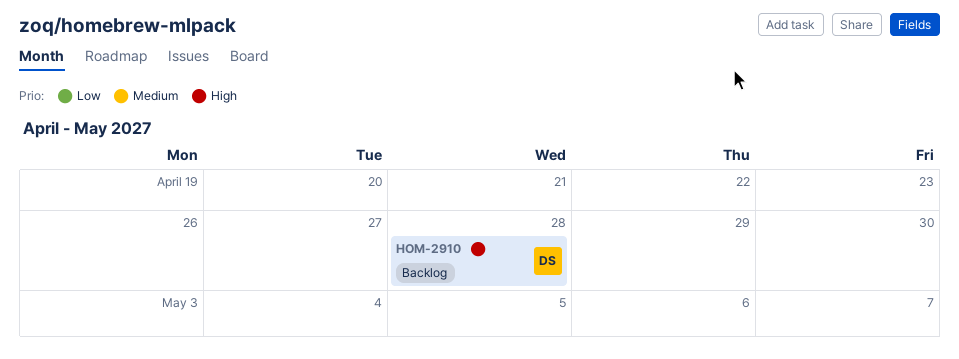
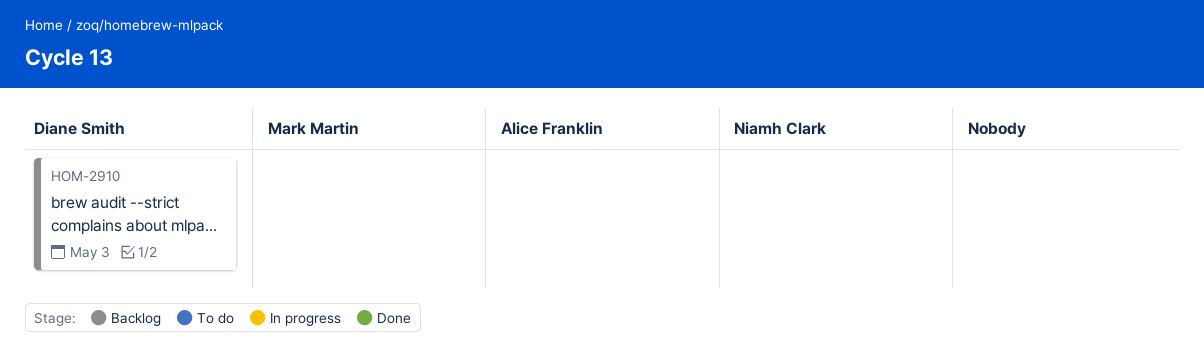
HOM-2910, due: Apr 28 -> May 3

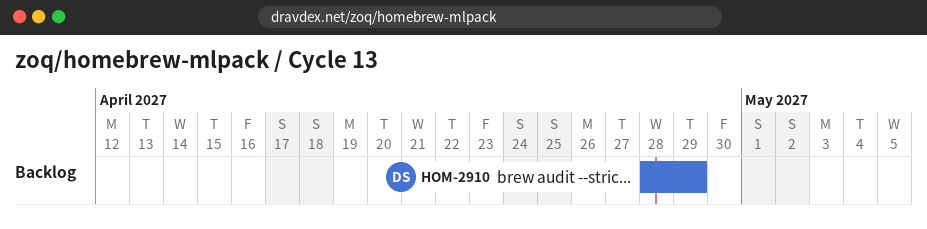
HOM-2910, due: May 3 -> Apr 29

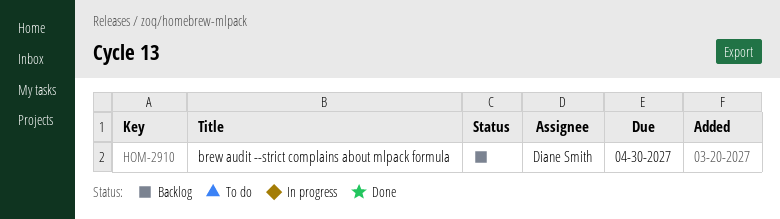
HOM-2910, due: Apr 29 -> Apr 30

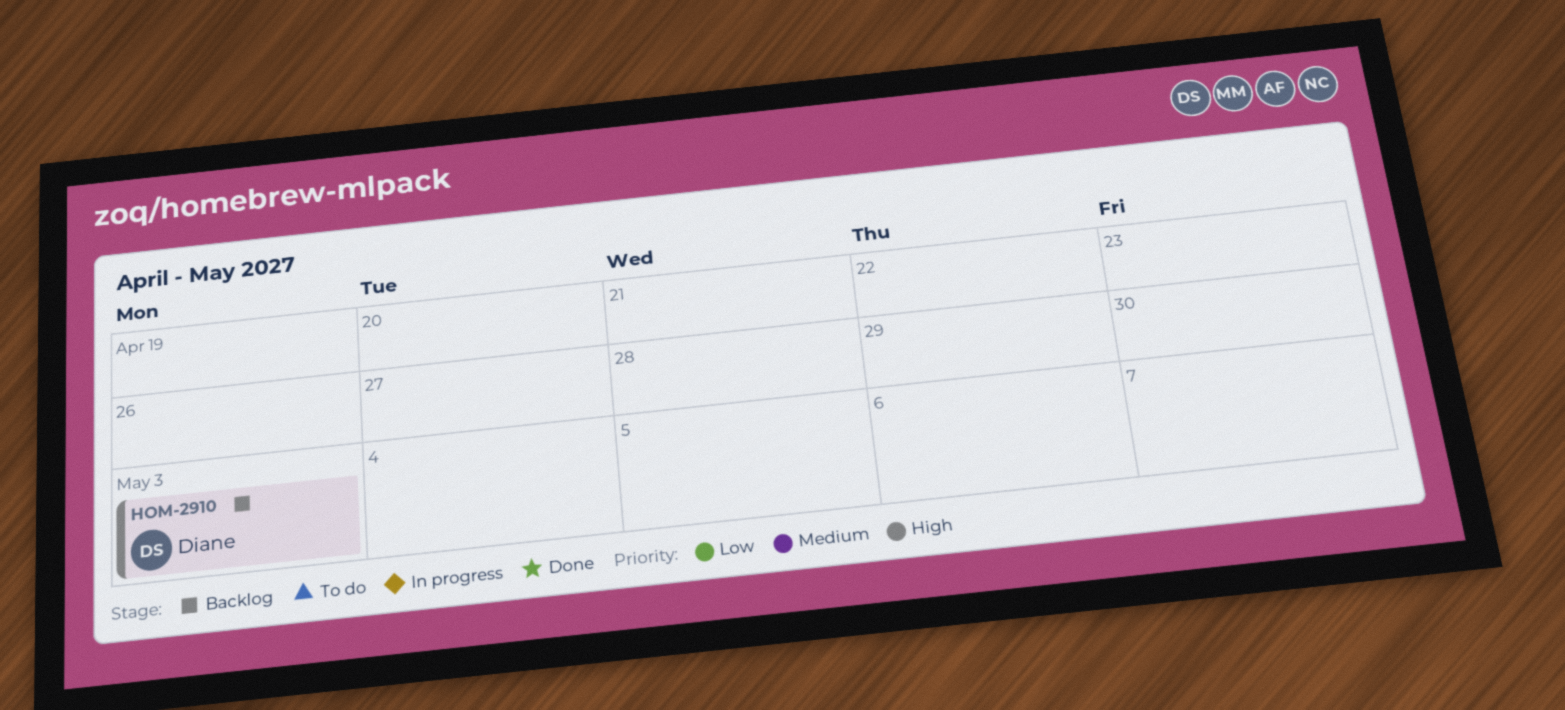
HOM-2910, due: Apr 30 -> May 3

